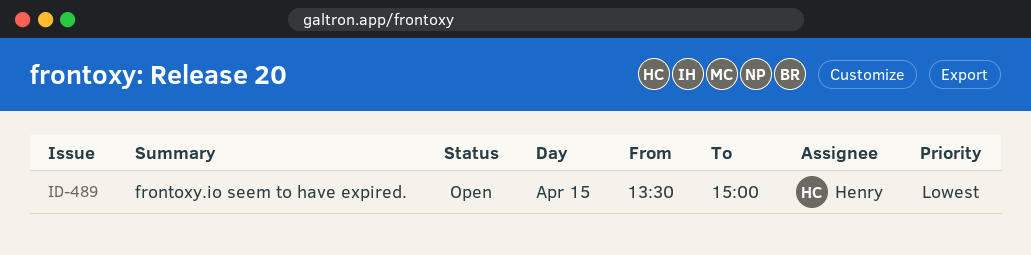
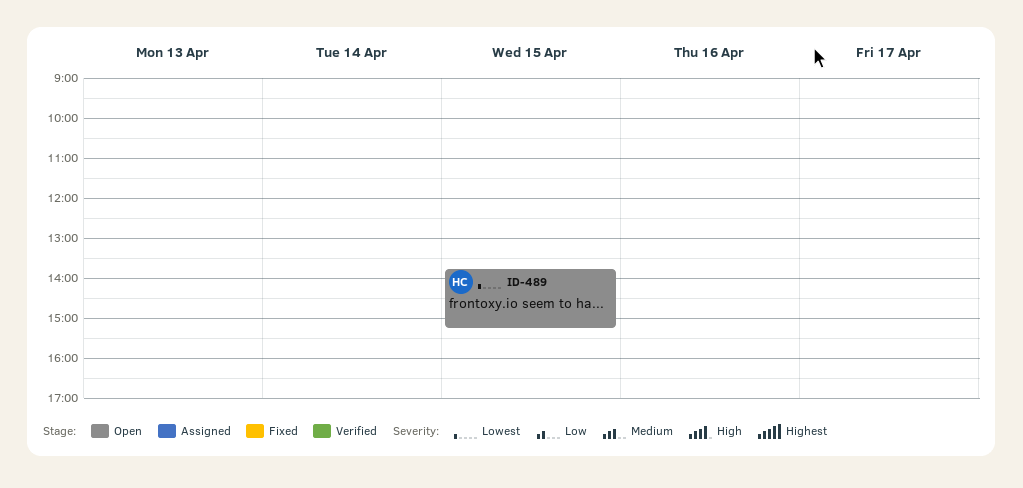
ID-489, begins: 13:30 -> 13:45
ID-489, ends: 15:00 -> 15:15

